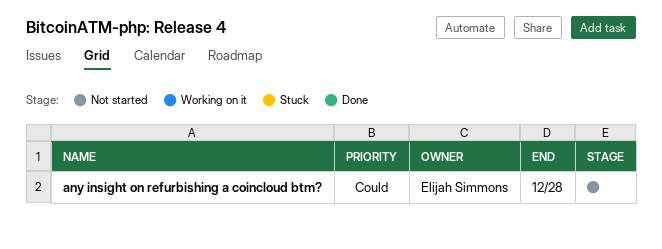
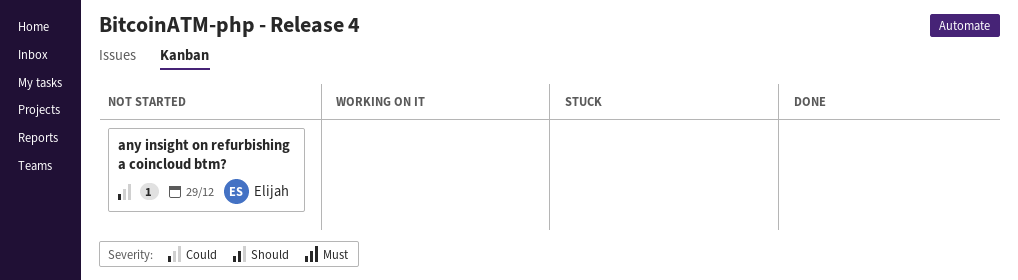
any insight on refurbishing a coincloud btm?, due: Dec 28 -> Dec 29

